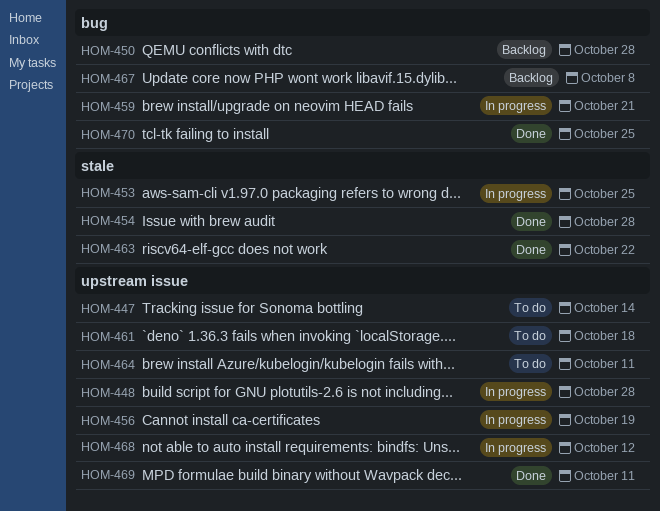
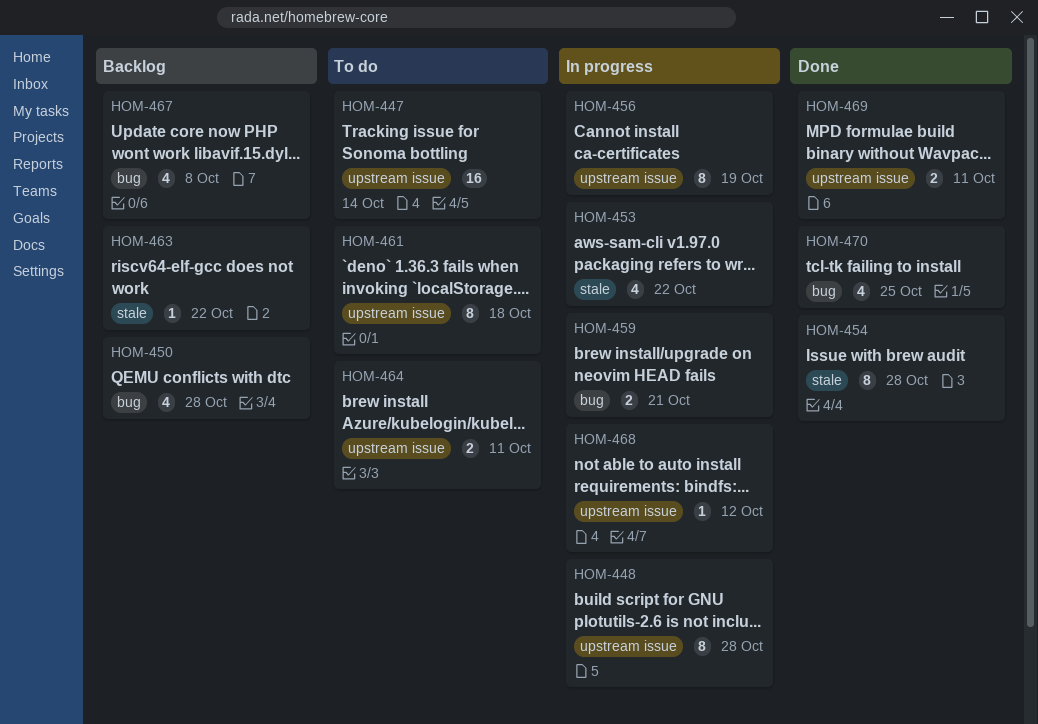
HOM-453, due: Oct 25 -> Oct 22
HOM-463, status: Done -> Backlog

